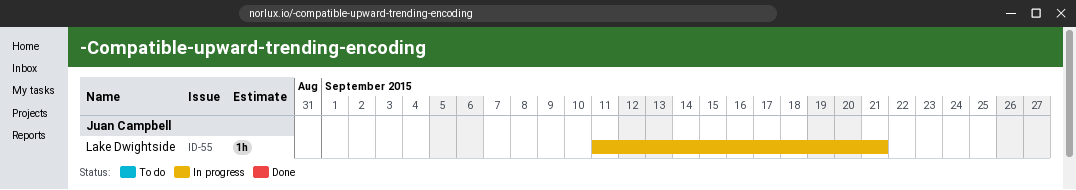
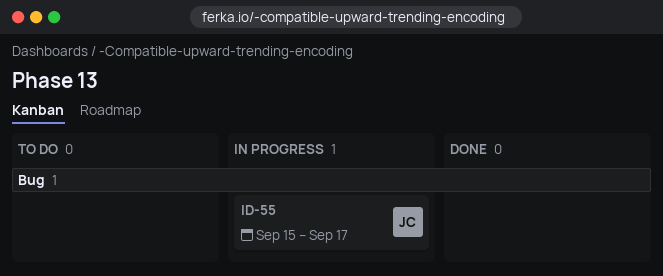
ID-55, start: Sep 11 -> Sep 15
ID-55, due: Sep 21 -> Sep 17

